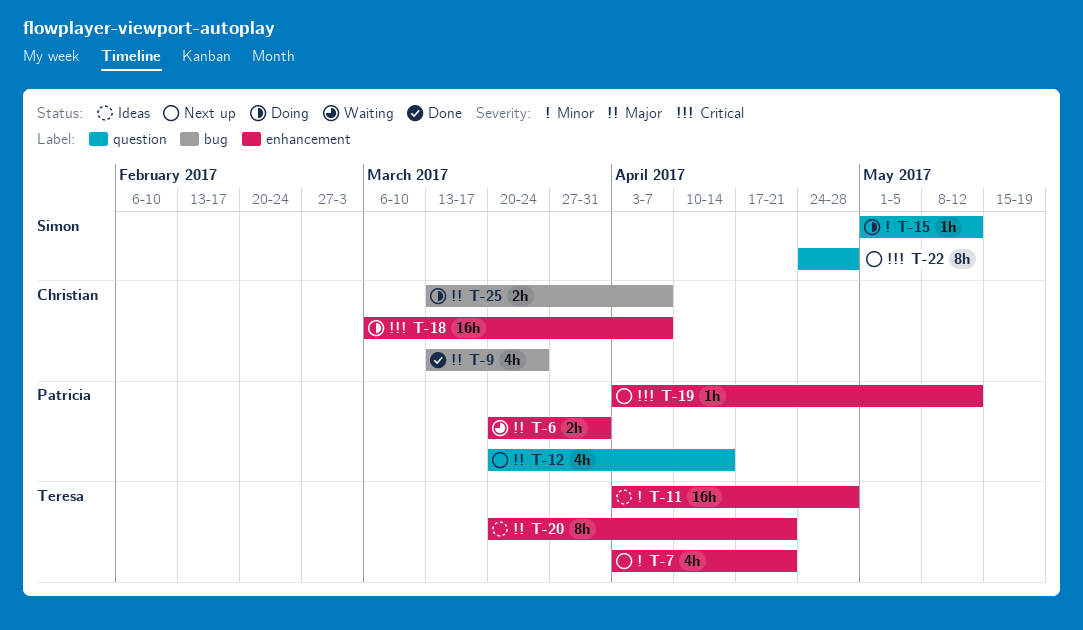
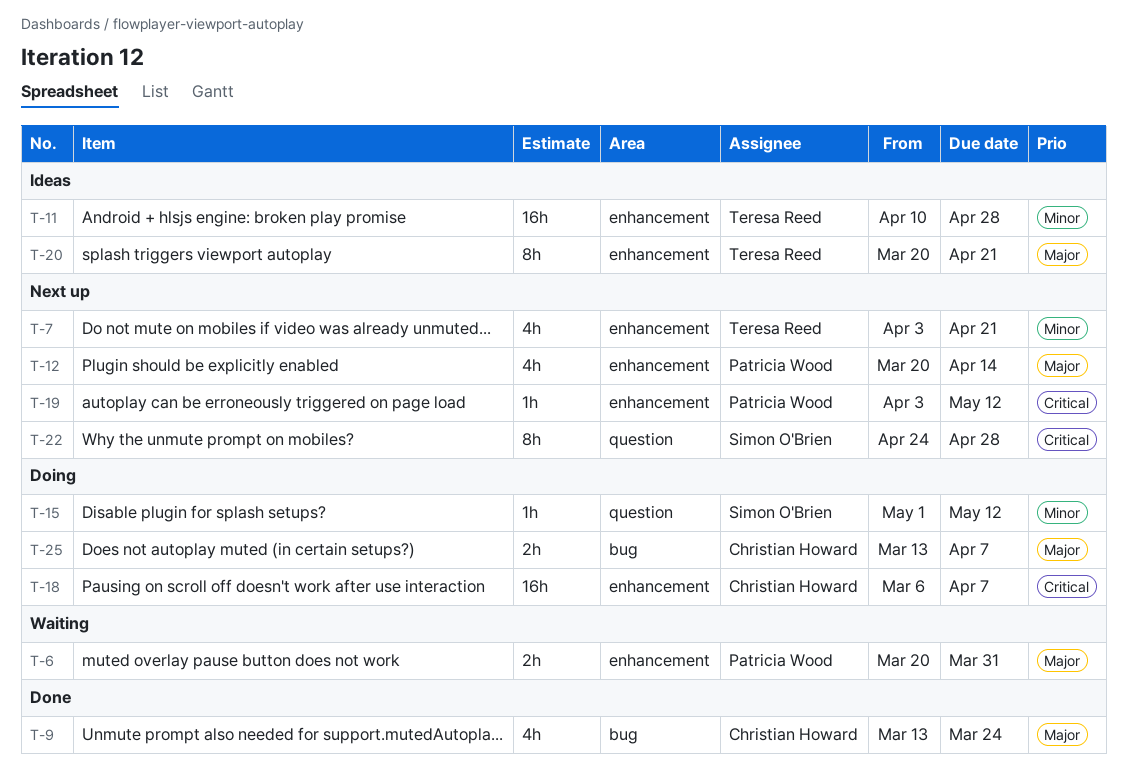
T-11, start: Apr 3 -> Apr 10
T-12, label: question -> enhancement

